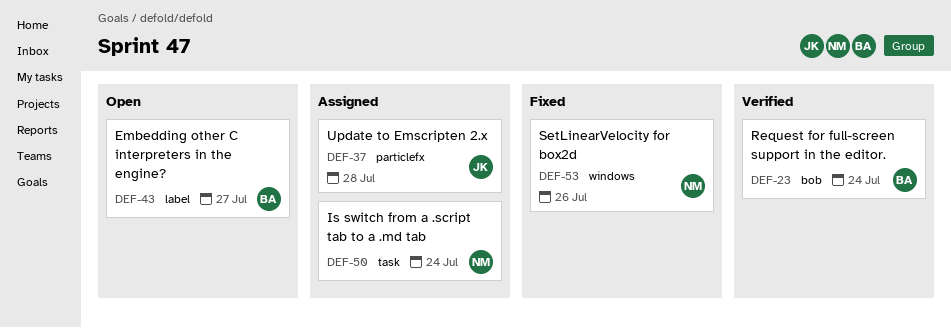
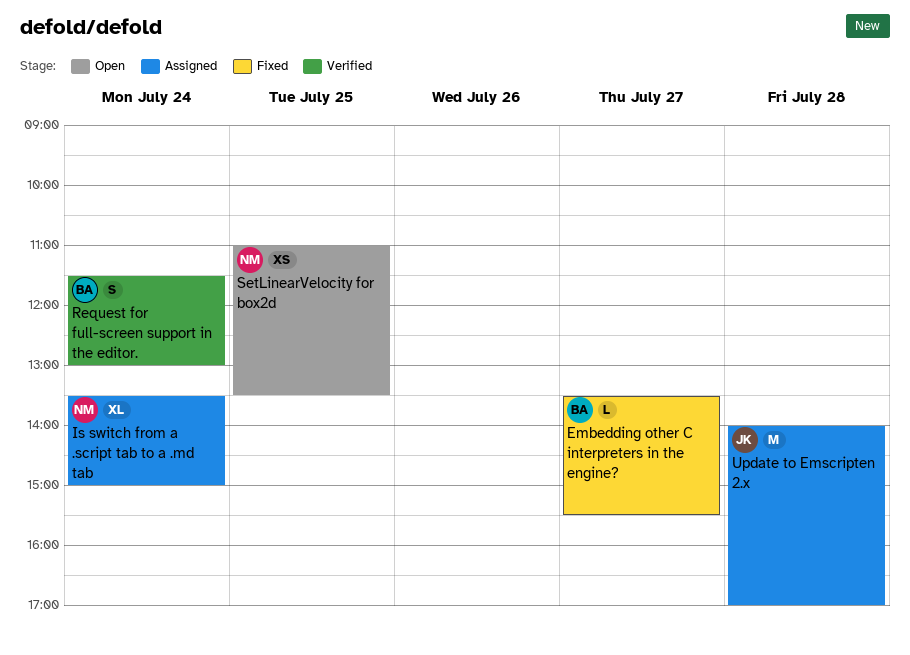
Embedding other C interpreters in the engine?, status: Open -> Fixed
SetLinearVelocity for box2d, status: Fixed -> Open
SetLinearVelocity for box2d, day: Jul 26 -> Jul 25

